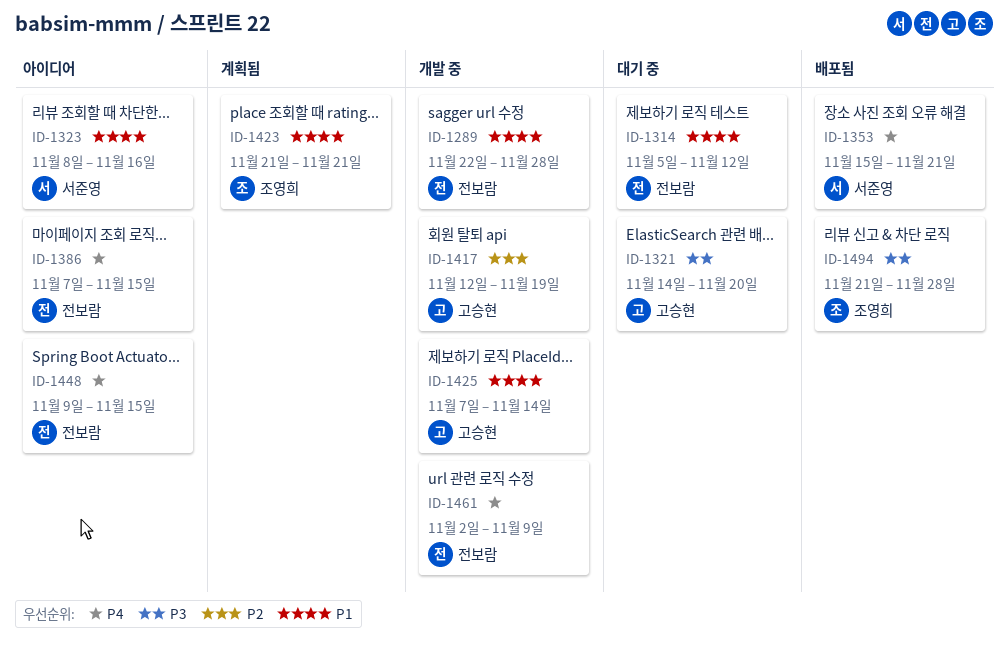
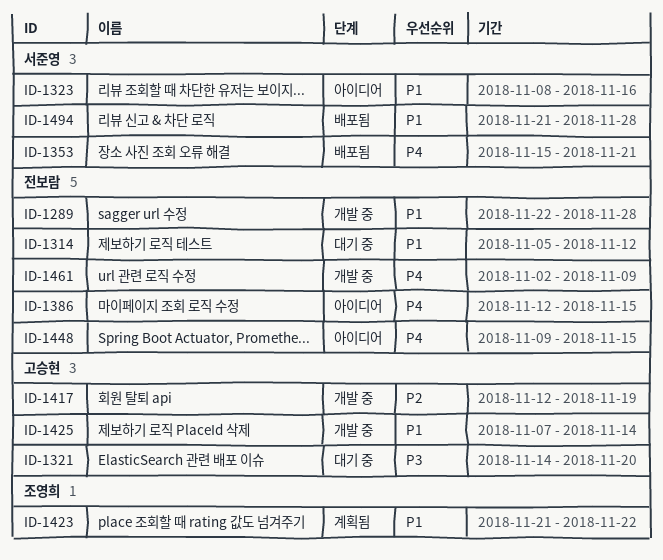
ID-1386, start: Nov 7 -> Nov 12
ID-1423, due: Nov 21 -> Nov 22
ID-1494, owner: 조영희 -> 서준영
ID-1494, priority: P3 -> P1

